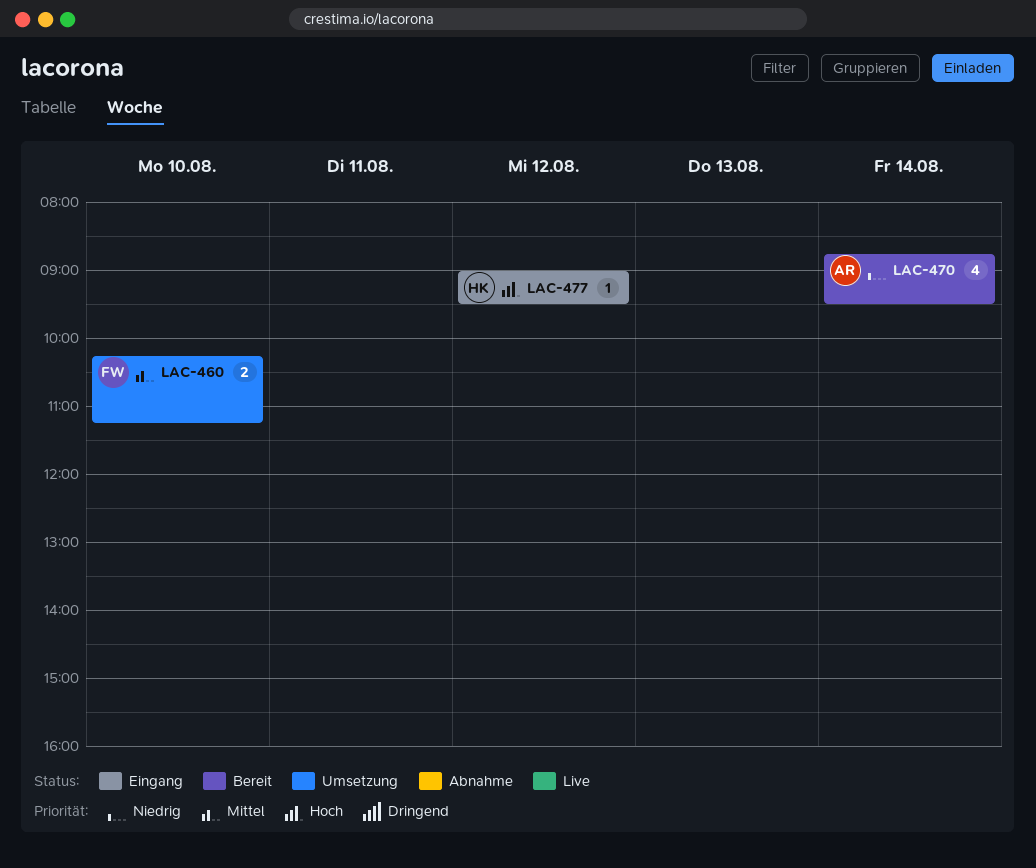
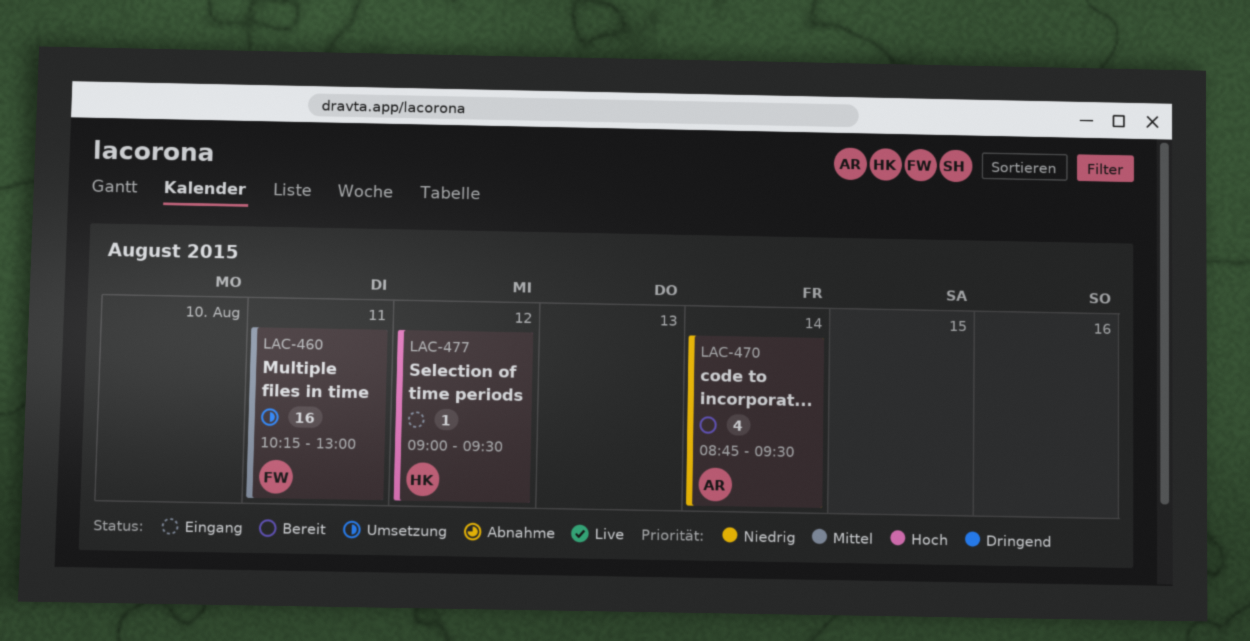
LAC-460, estimate: 2 -> 16
LAC-460, day: Aug 10 -> Aug 11
LAC-460, ends: 11:15 -> 13:00

